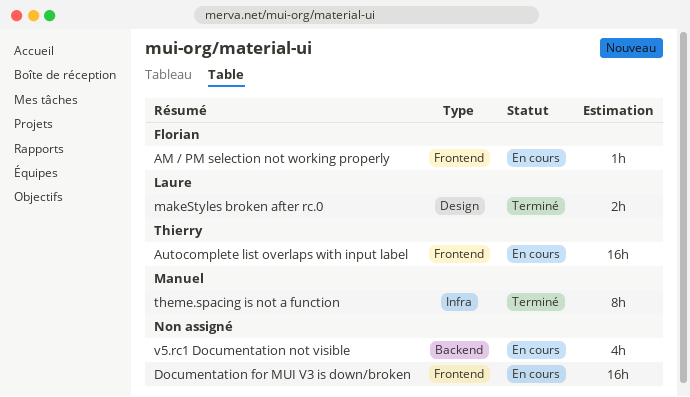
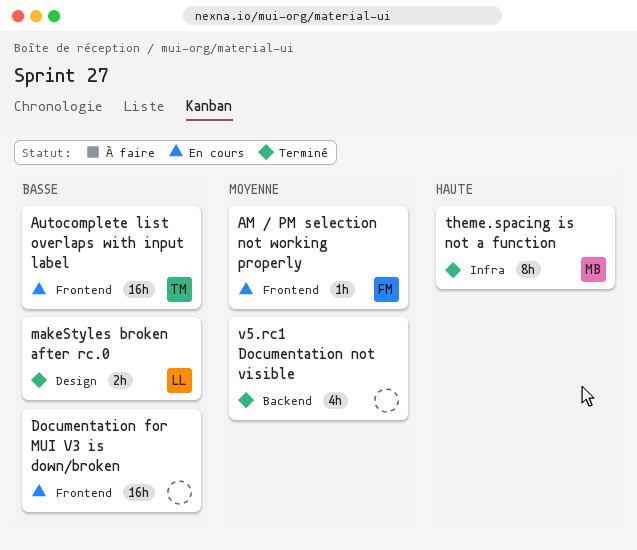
v5.rc1 Documentation not visible, status: En cours -> Terminé

